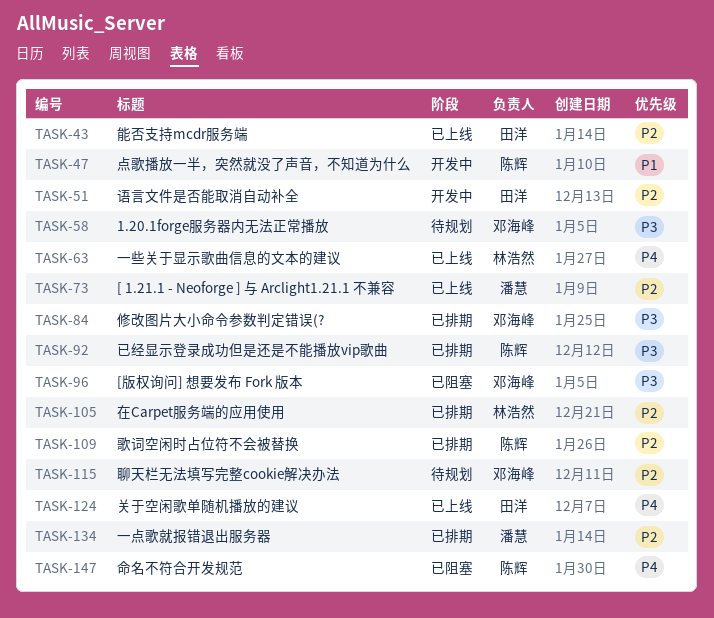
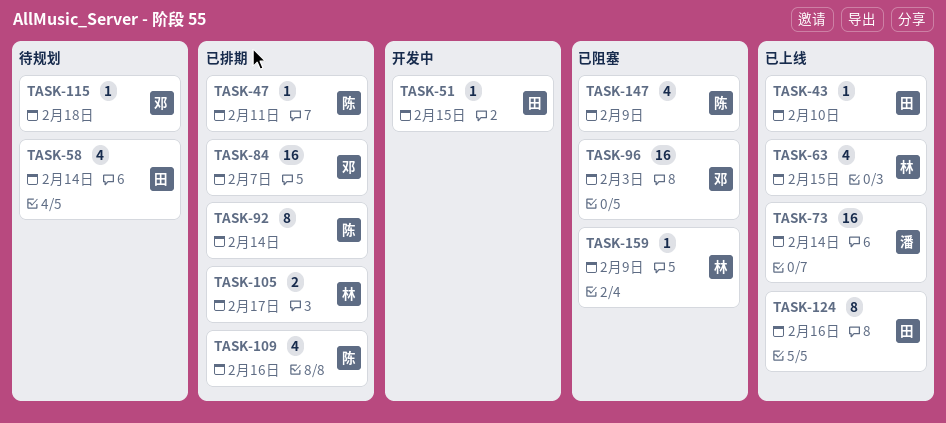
TASK-47, status: 开发中 -> 已排期
TASK-58, owner: 邓海峰 -> 田洋
TASK-134: present -> none
TASK-159: none -> present

